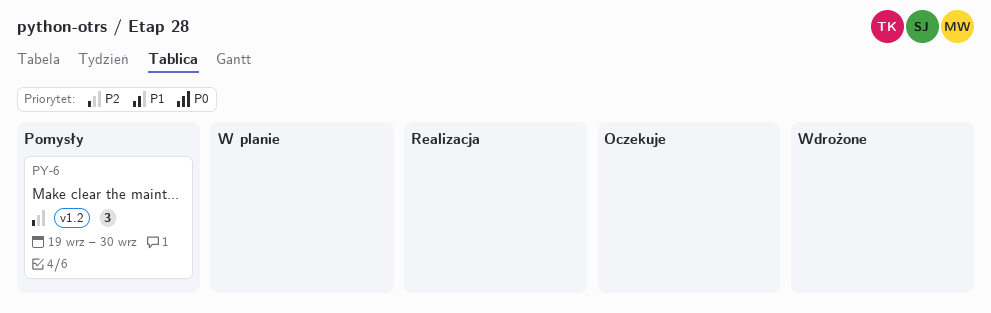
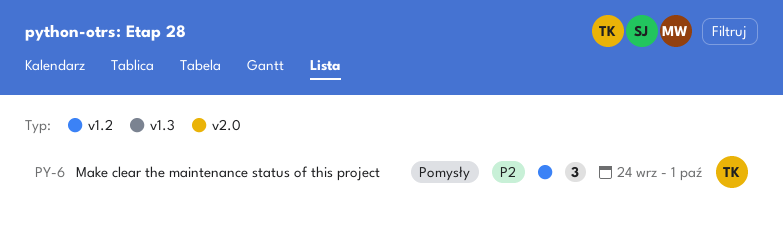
PY-6, start: Sep 19 -> Sep 24
PY-6, due: Sep 30 -> Oct 1

